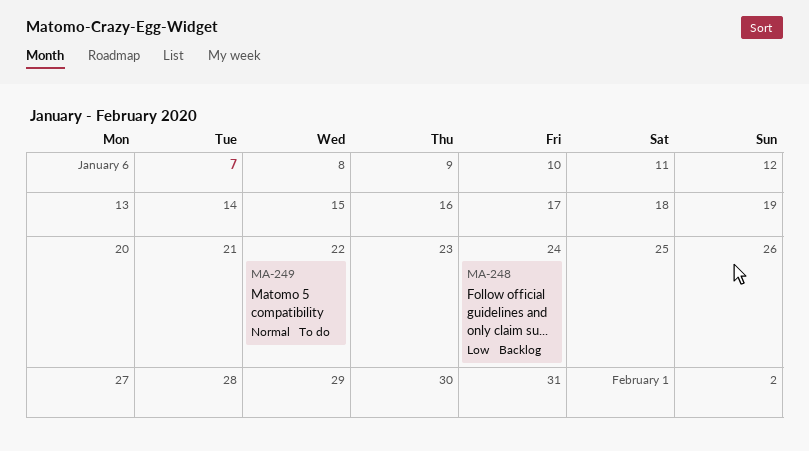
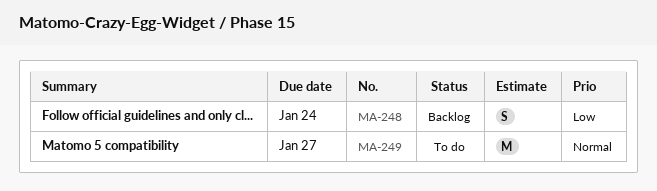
MA-249, due: Jan 22 -> Jan 27

